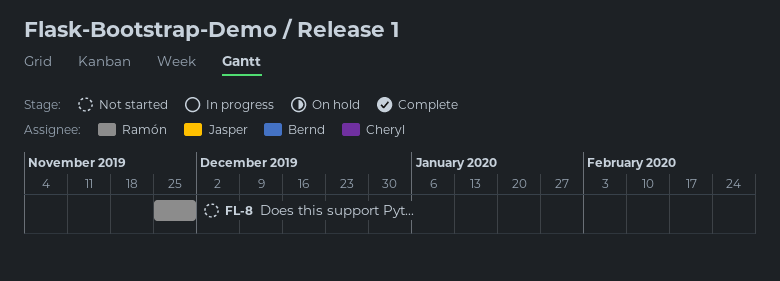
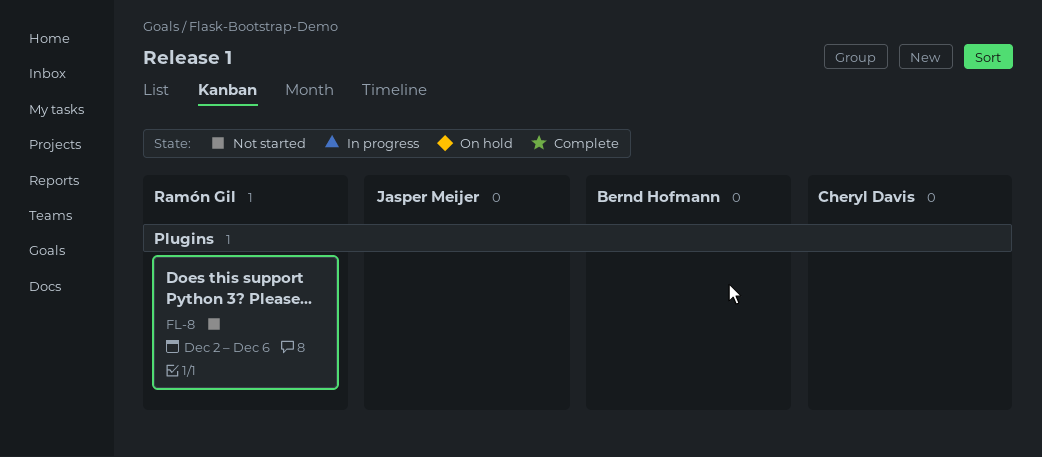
FL-8, start: Nov 25 -> Dec 2
FL-8, due: Nov 29 -> Dec 6

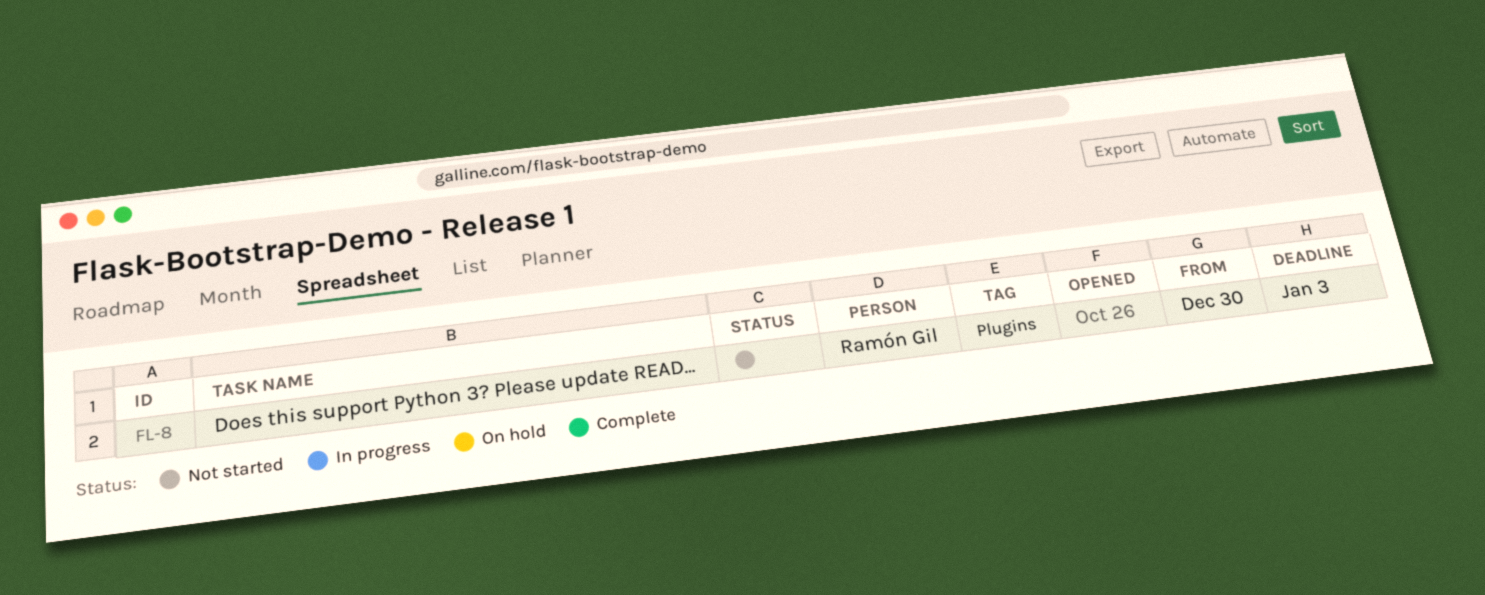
FL-8, start: Dec 2 -> Dec 30
FL-8, due: Dec 6 -> Jan 3

